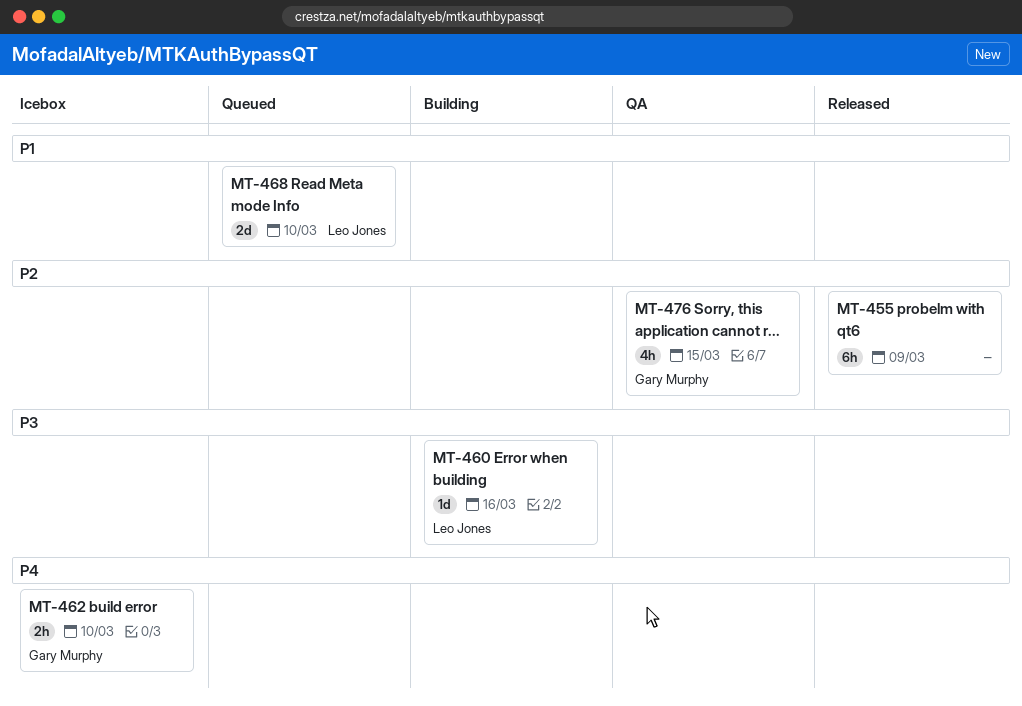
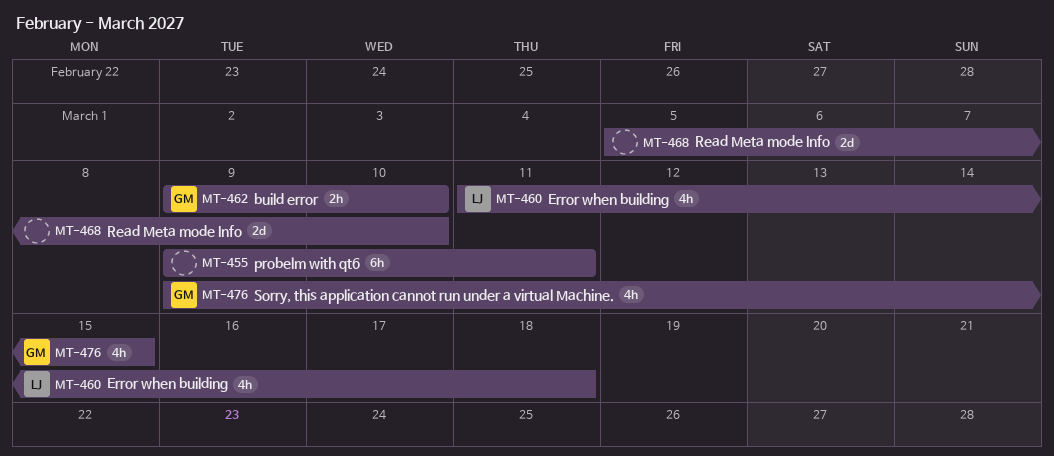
MT-455, due: Mar 9 -> Mar 11
MT-460, estimate: 1d -> 4h
MT-460, due: Mar 16 -> Mar 18
MT-468, owner: Leo Jones -> none

